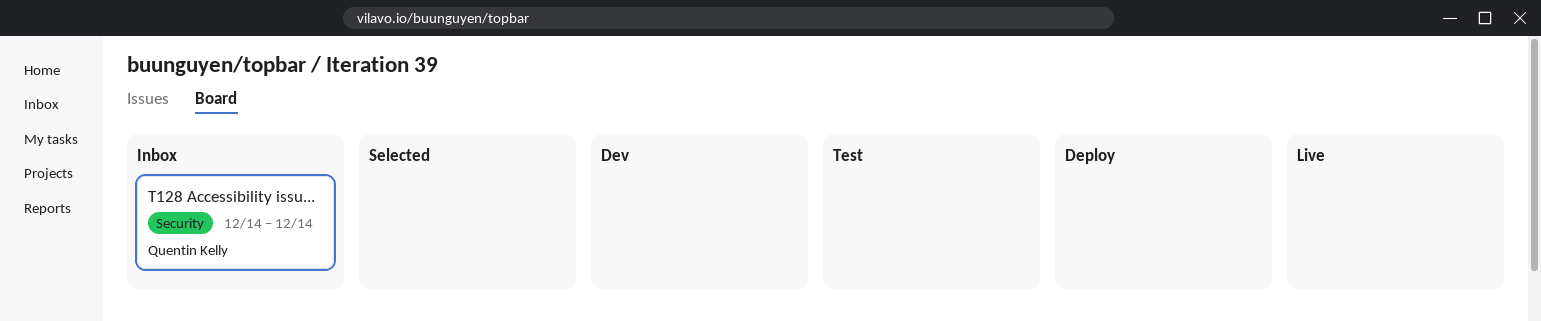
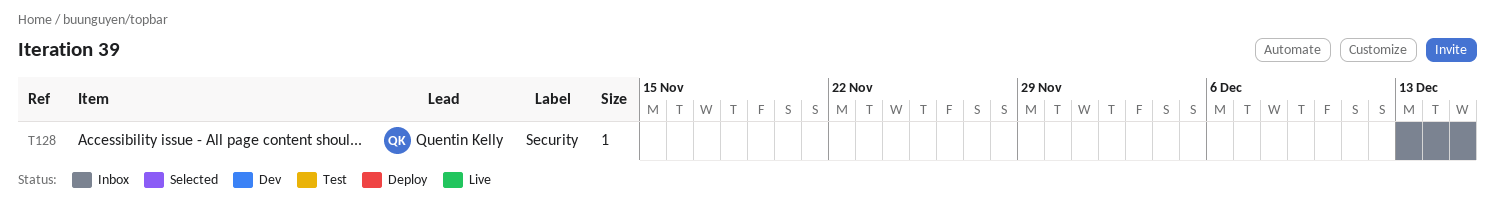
T128, start: Dec 14 -> Dec 13
T128, due: Dec 14 -> Dec 15

